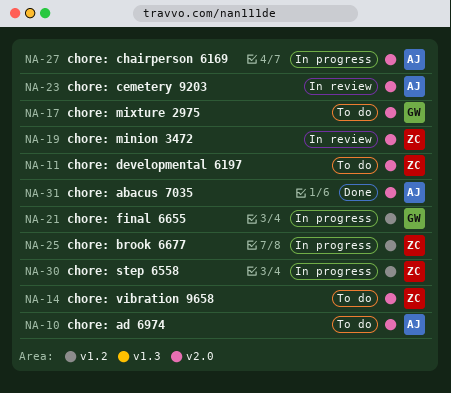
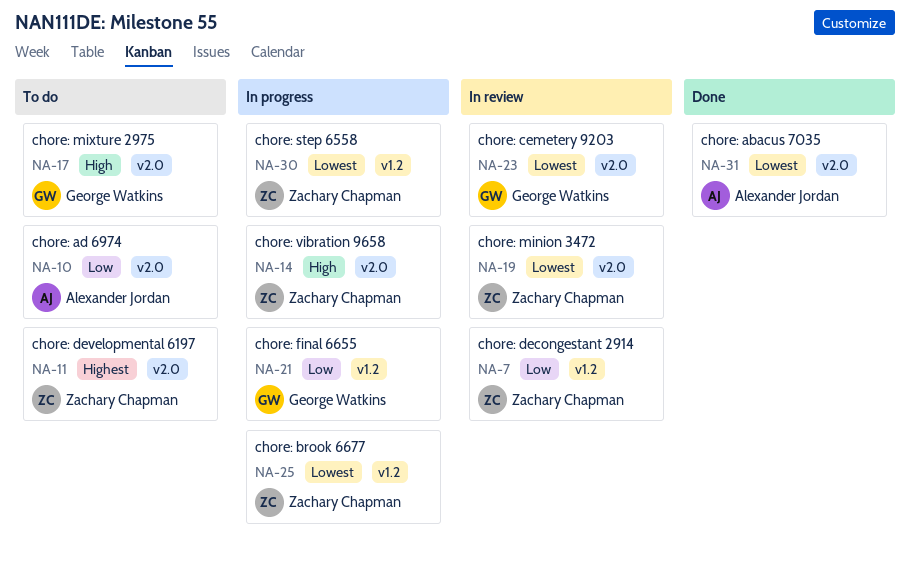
NA-7: none -> present
NA-14, status: To do -> In progress
NA-23, owner: Alexander Jordan -> George Watkins
NA-27: present -> none

